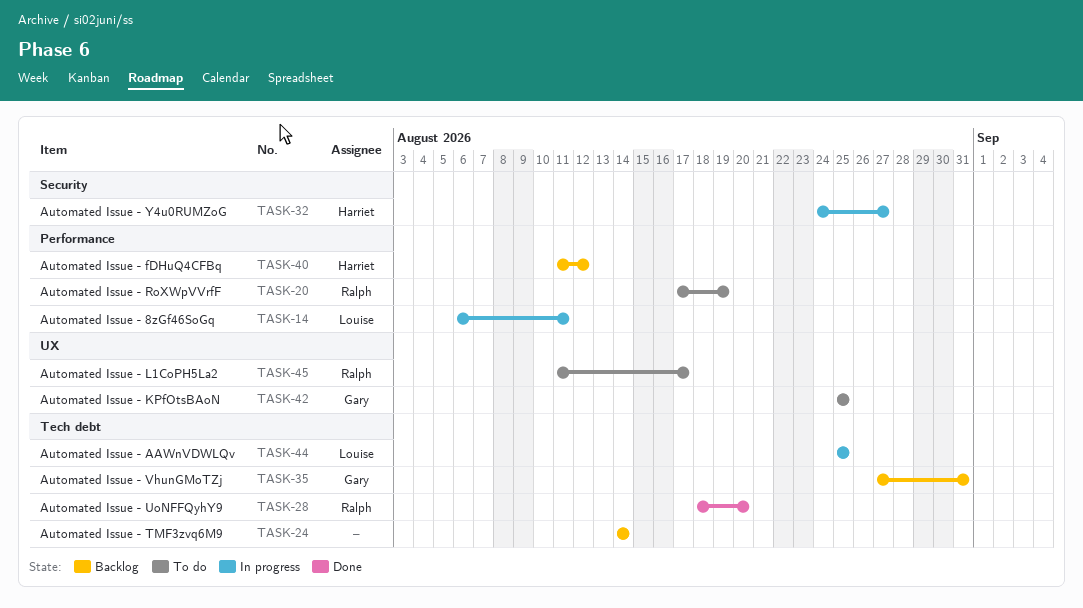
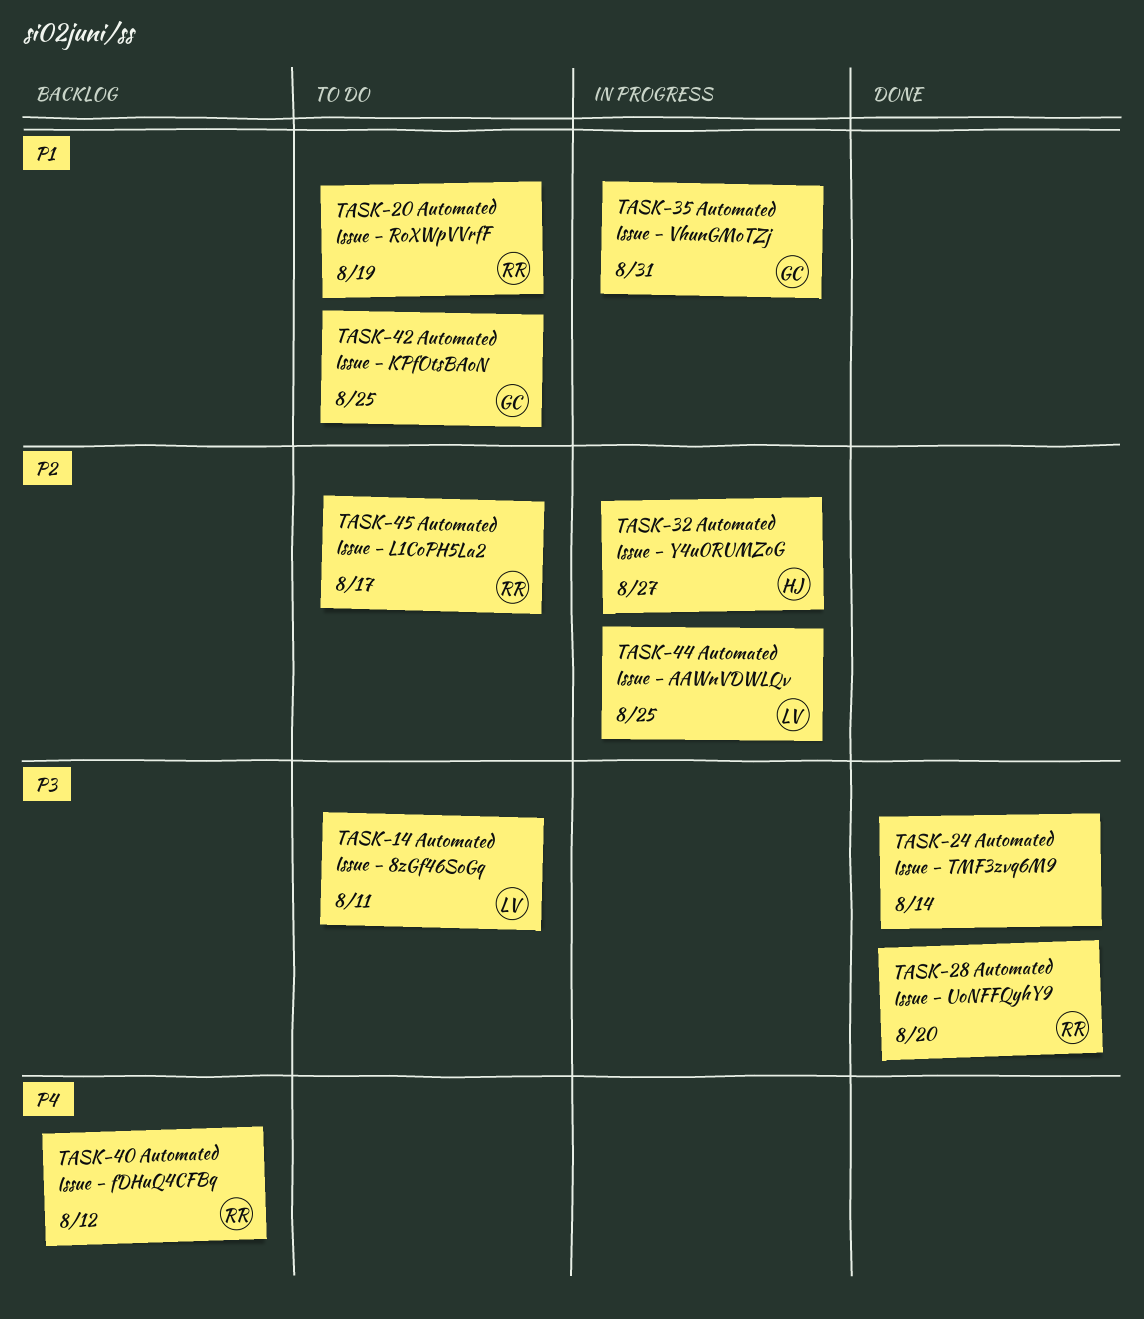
TASK-14, status: In progress -> To do
TASK-24, status: Backlog -> Done
TASK-35, status: Backlog -> In progress
TASK-40, owner: Harriet -> Ralph

